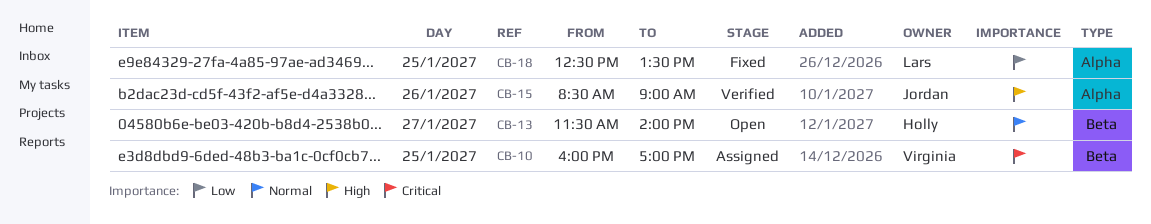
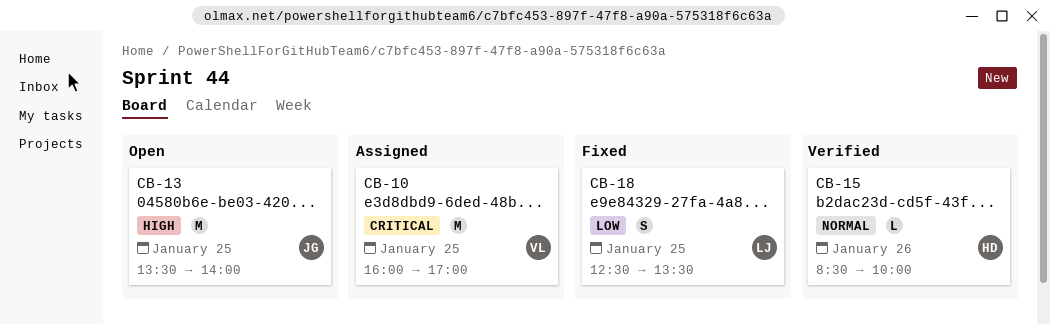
CB-13, owner: Holly -> Jordan
CB-13, priority: Normal -> High
CB-13, day: Jan 27 -> Jan 25
CB-13, begins: 11:30 -> 13:30
CB-15, owner: Jordan -> Holly
CB-15, priority: High -> Normal
CB-15, ends: 09:00 -> 10:00

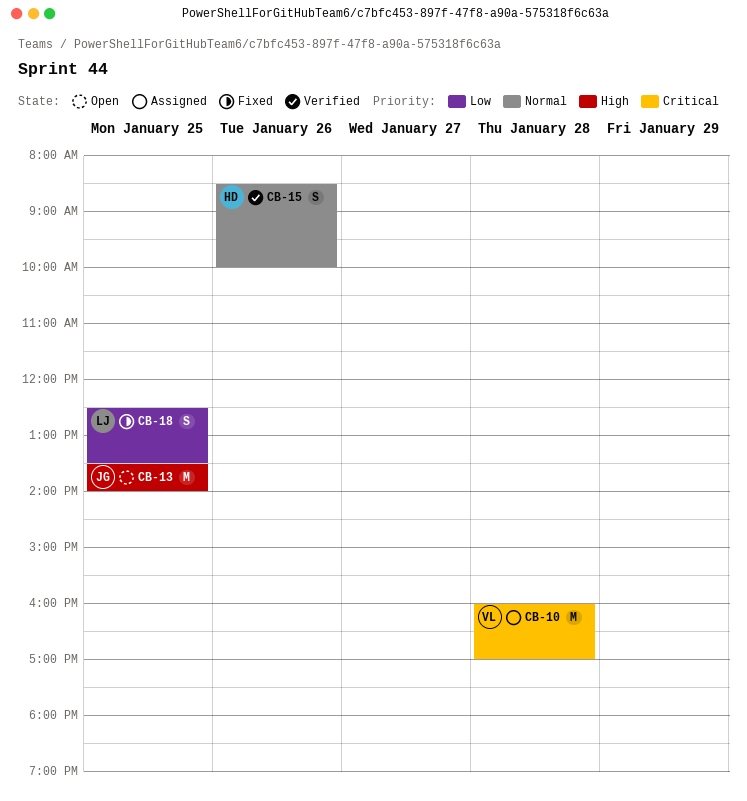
CB-10, day: Jan 25 -> Jan 28
CB-15, estimate: L -> S

